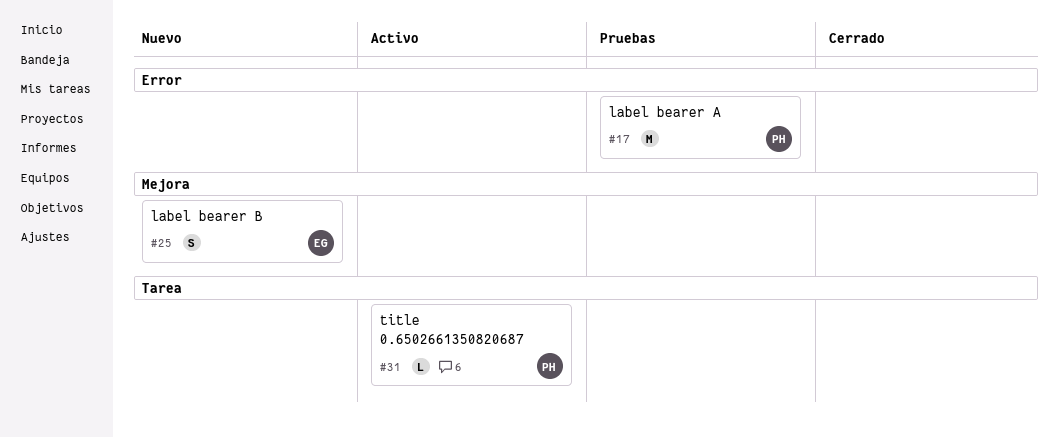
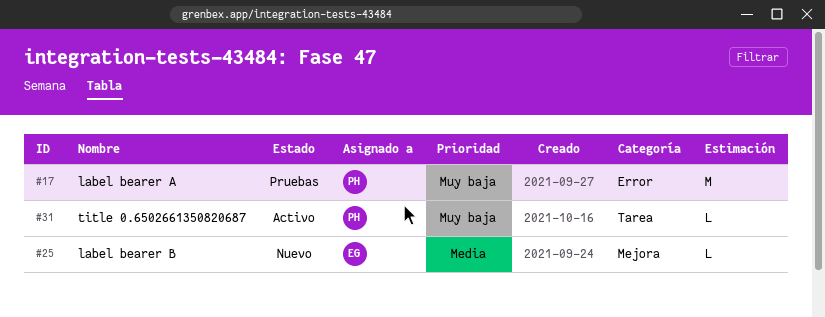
#25, estimate: S -> L

